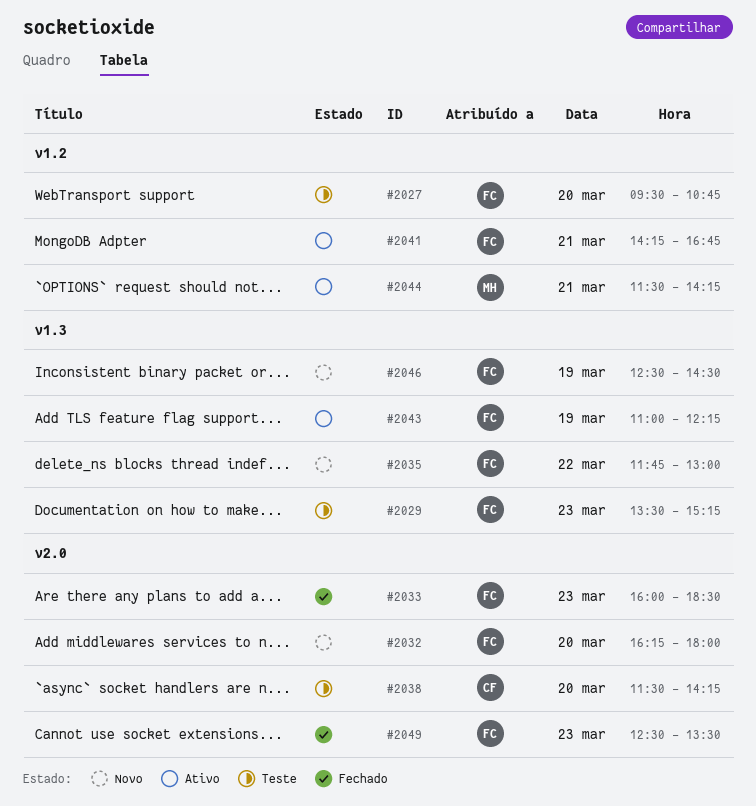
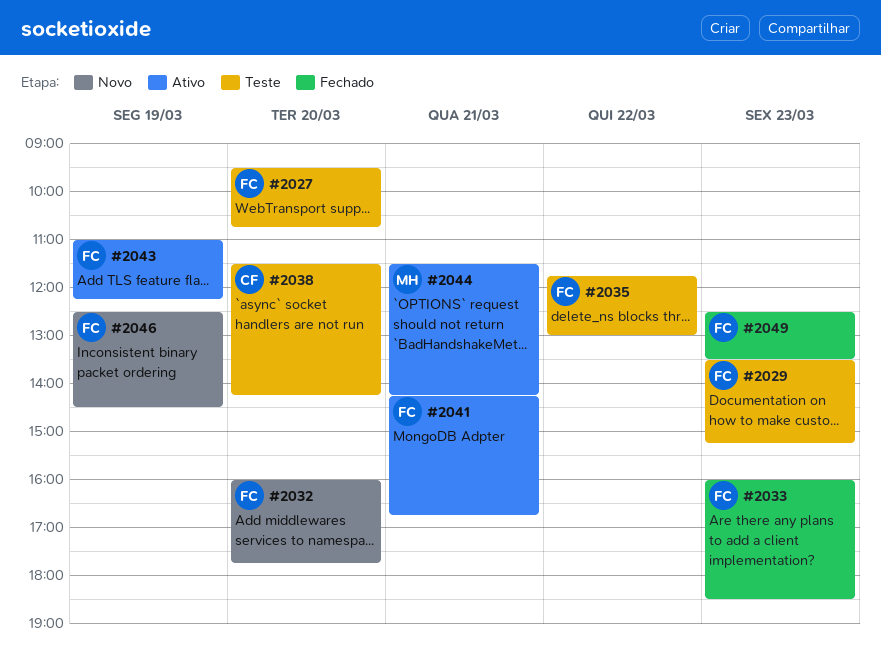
#2032, begins: 16:15 -> 16:00
#2032, ends: 18:00 -> 17:45
#2035, status: Novo -> Teste

